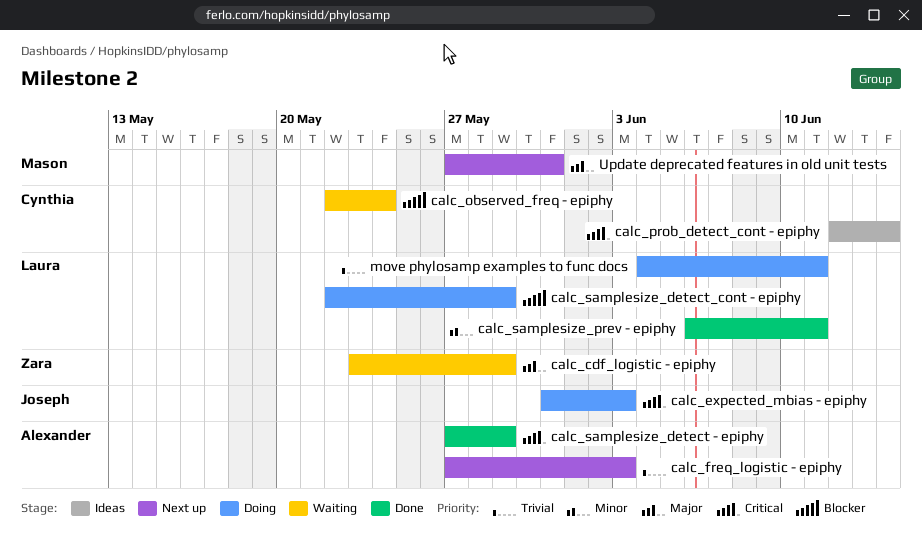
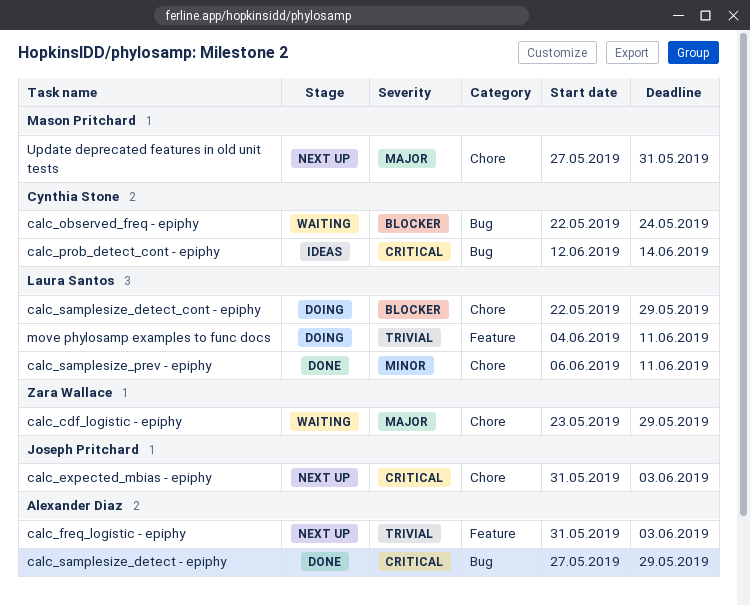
calc_expected_mbias - epiphy, status: Doing -> Next up
calc_freq_logistic - epiphy, start: May 27 -> May 31

